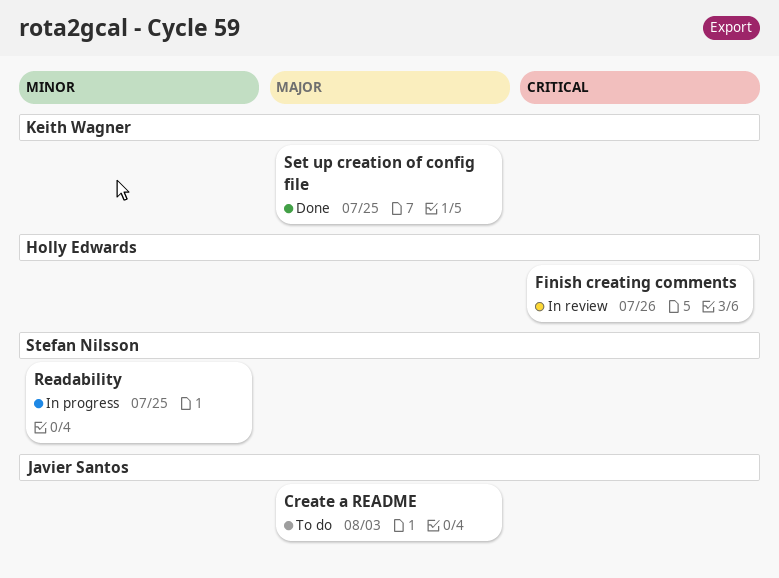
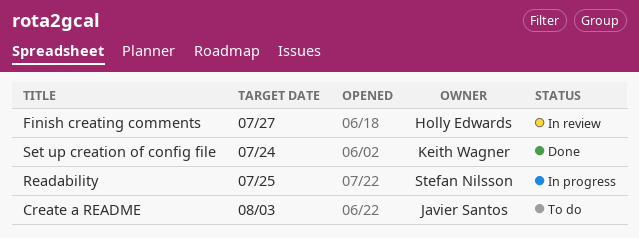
Finish creating comments, due: Jul 26 -> Jul 27
Set up creation of config file, due: Jul 25 -> Jul 24

